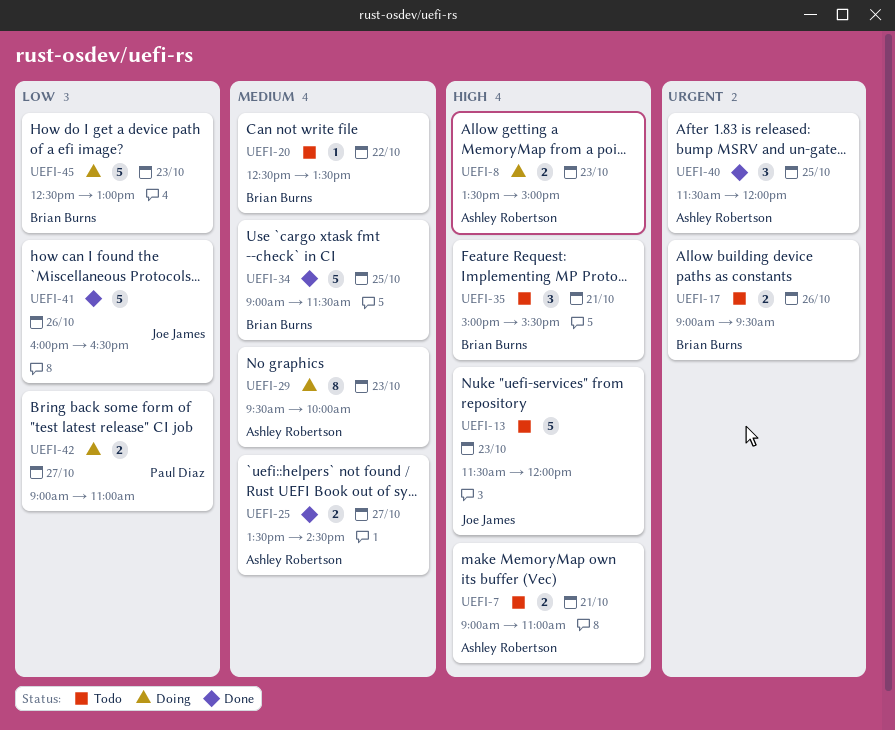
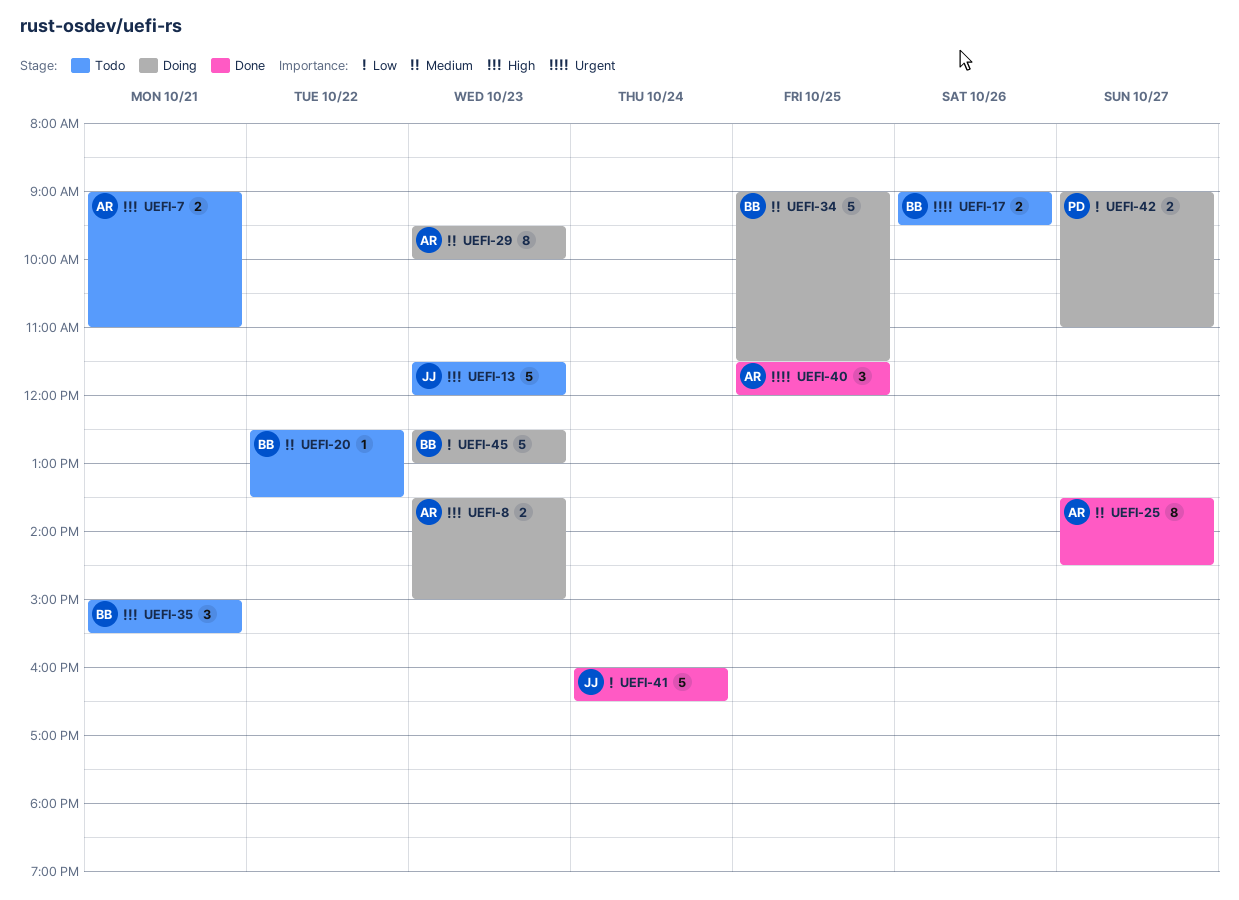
UEFI-25, estimate: 2 -> 8
UEFI-34, status: Done -> Doing
UEFI-41, day: Oct 26 -> Oct 24

